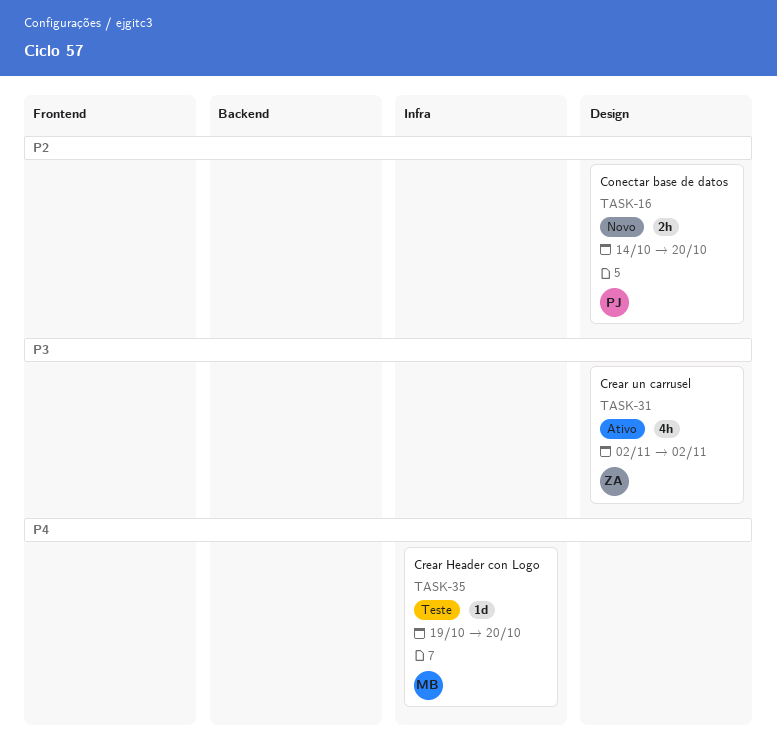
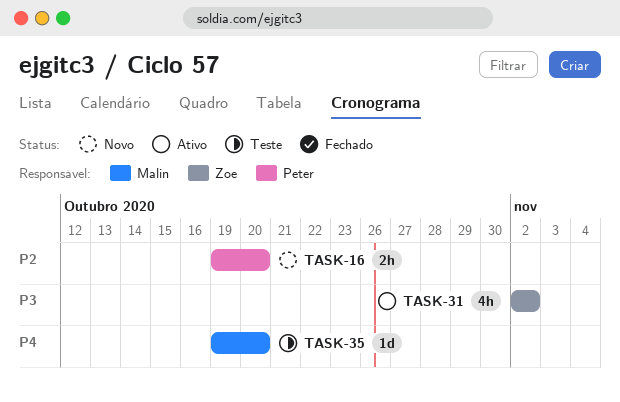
TASK-16, start: Oct 14 -> Oct 19

